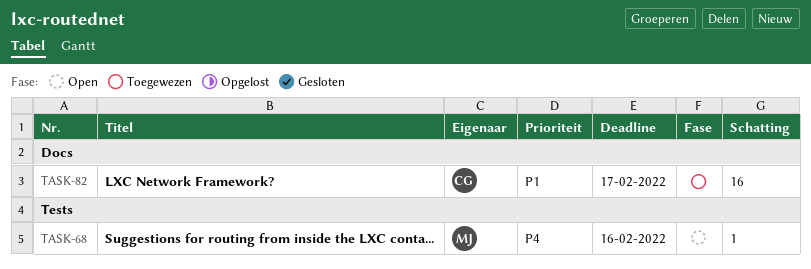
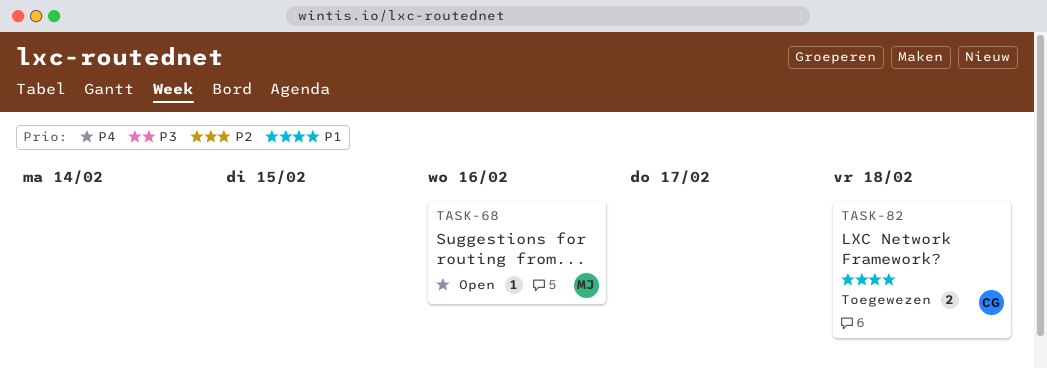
TASK-82, estimate: 16 -> 2
TASK-82, due: Feb 17 -> Feb 18

